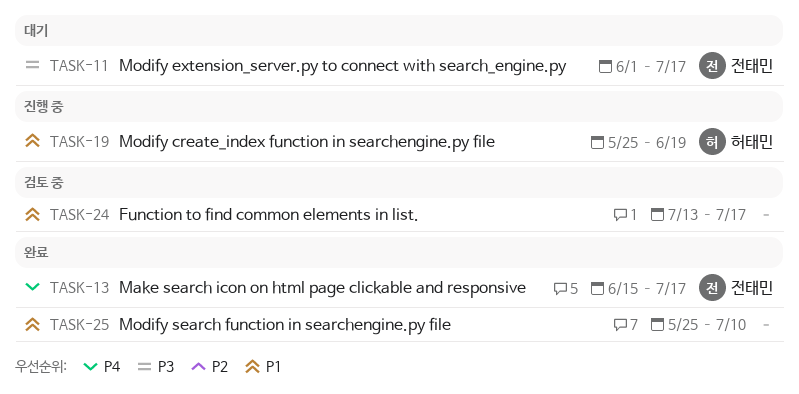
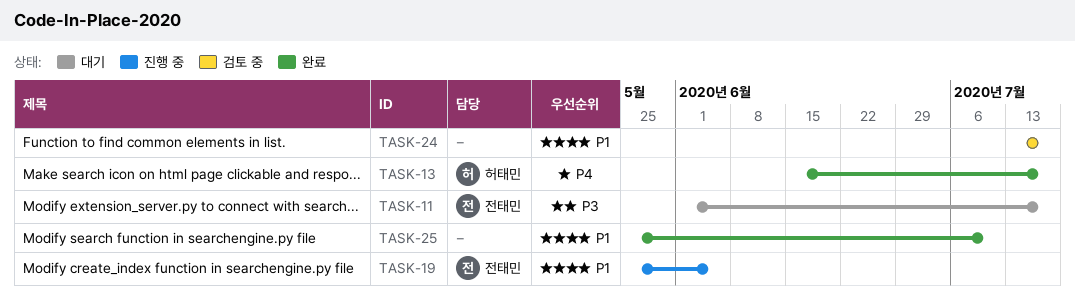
TASK-13, owner: 전태민 -> 허태민
TASK-19, owner: 허태민 -> 전태민
TASK-19, due: Jun 19 -> Jun 5

